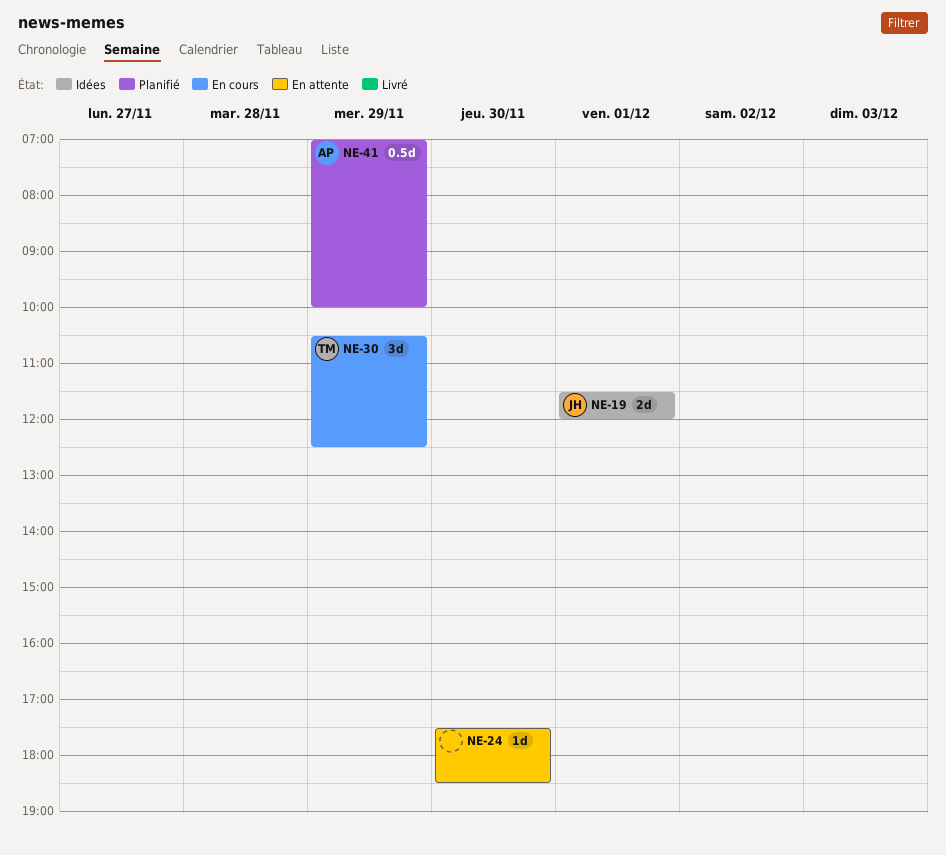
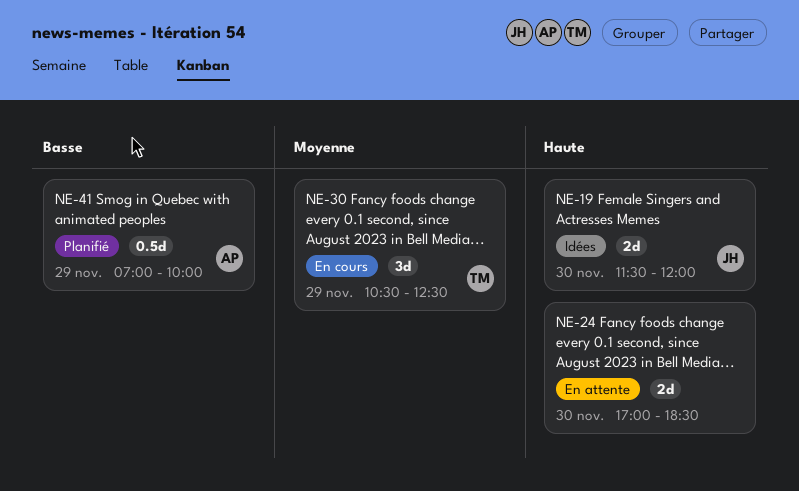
NE-19, day: Dec 1 -> Nov 30
NE-24, estimate: 1d -> 2d
NE-24, begins: 17:30 -> 17:00

